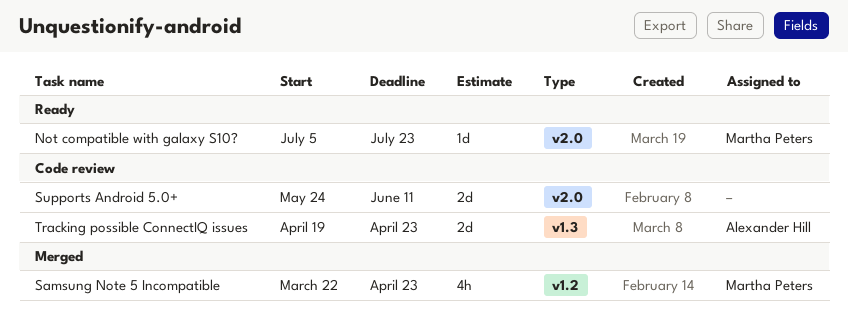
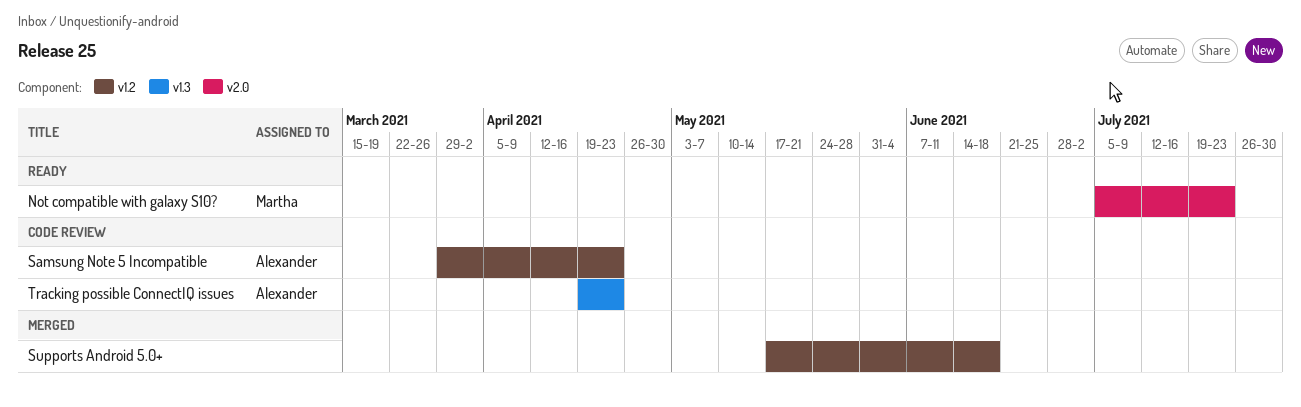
Samsung Note 5 Incompatible, status: Merged -> Code review
Samsung Note 5 Incompatible, owner: Martha Peters -> Alexander Hill
Samsung Note 5 Incompatible, start: Mar 22 -> Mar 29
Supports Android 5.0+, status: Code review -> Merged
Supports Android 5.0+, label: v2.0 -> v1.2
Supports Android 5.0+, start: May 24 -> May 17
Supports Android 5.0+, due: Jun 11 -> Jun 18

